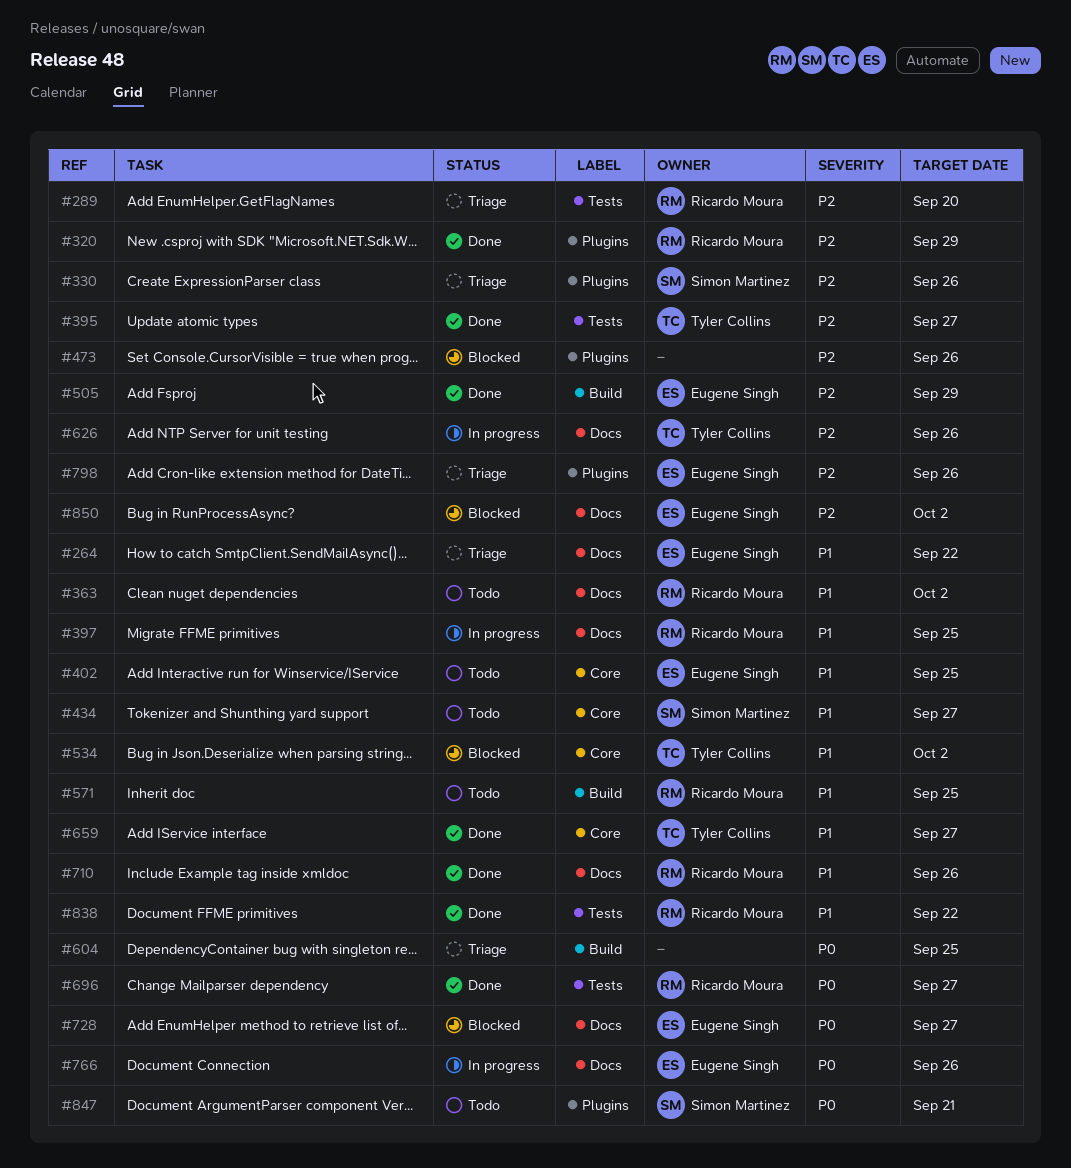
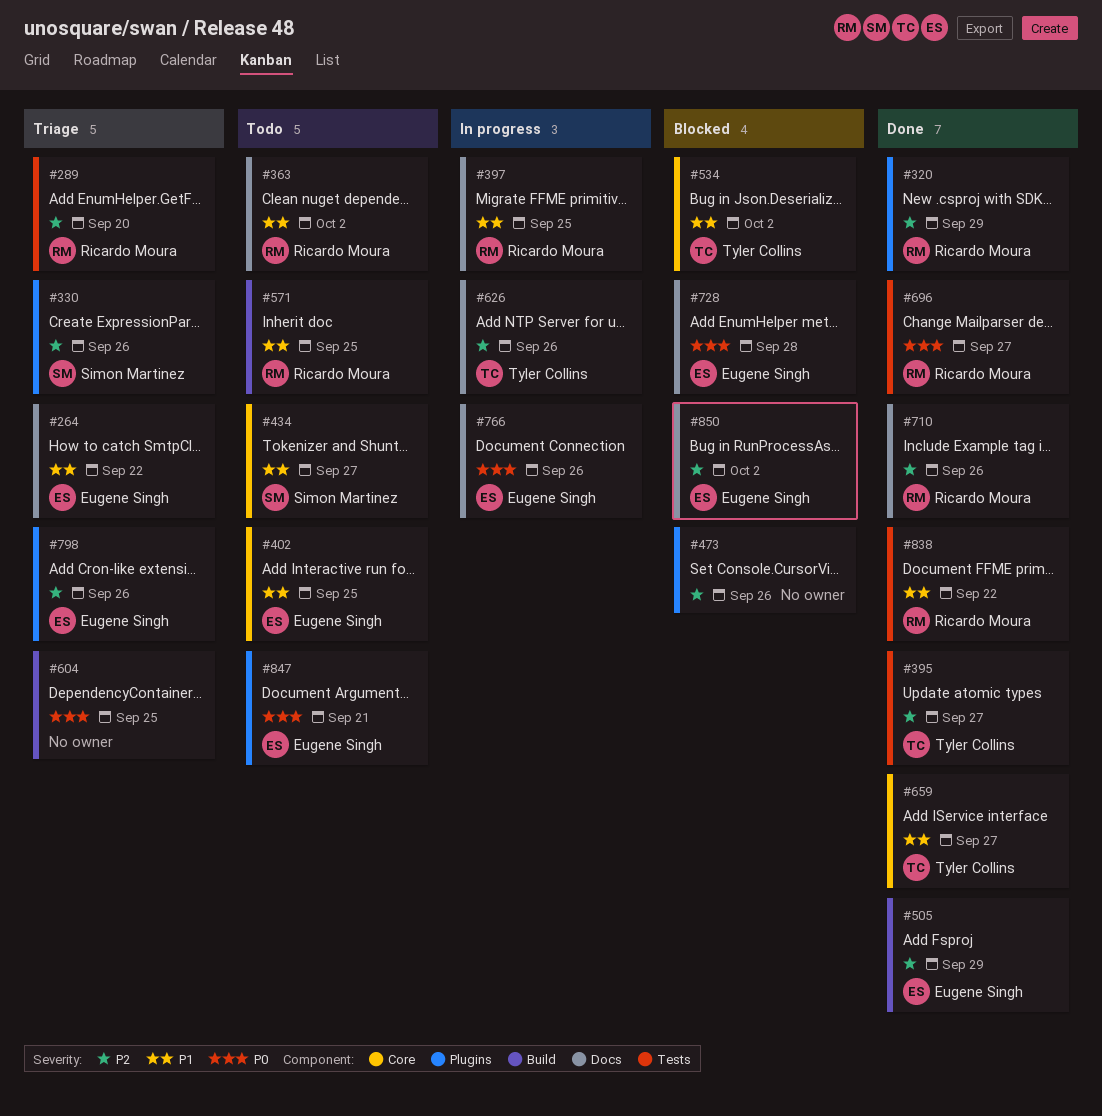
#710, priority: P1 -> P2
#728, due: Sep 27 -> Sep 28
#847, owner: Simon Martinez -> Eugene Singh

